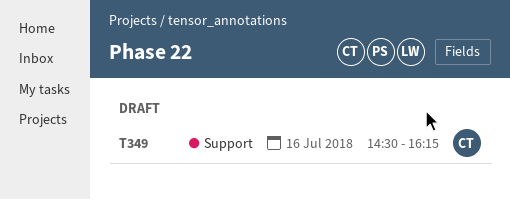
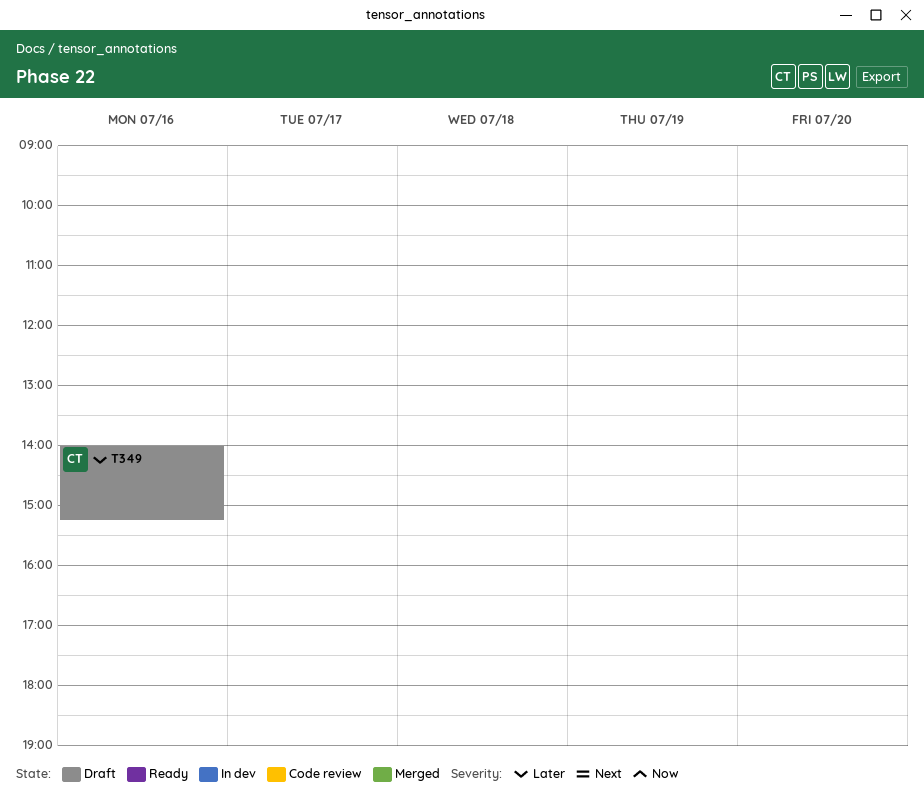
T349, begins: 14:30 -> 14:00
T349, ends: 16:15 -> 15:15

